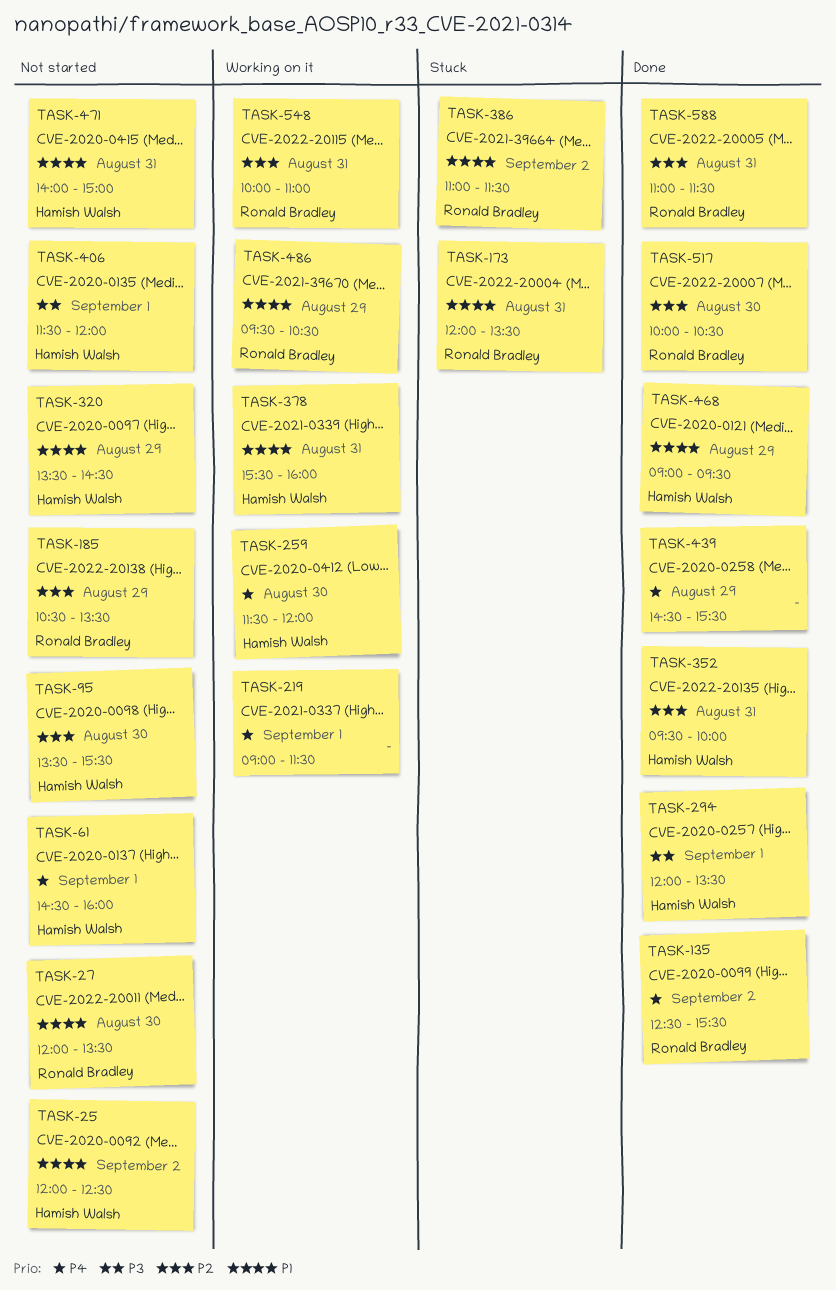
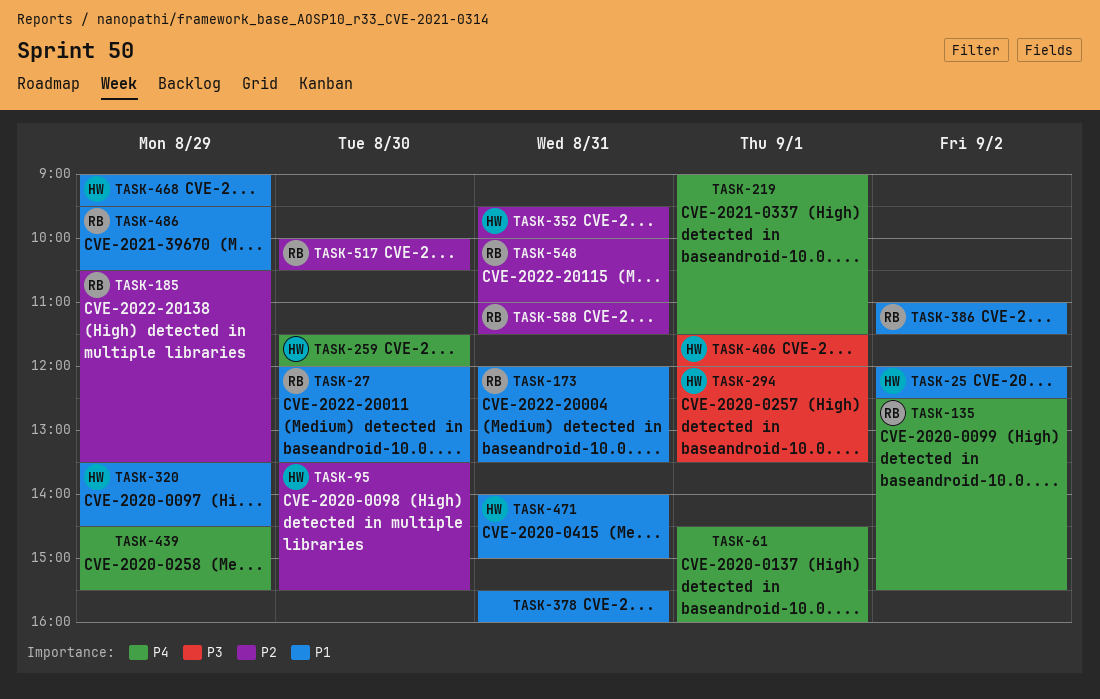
TASK-61, owner: Hamish Walsh -> none
TASK-378, owner: Hamish Walsh -> none

